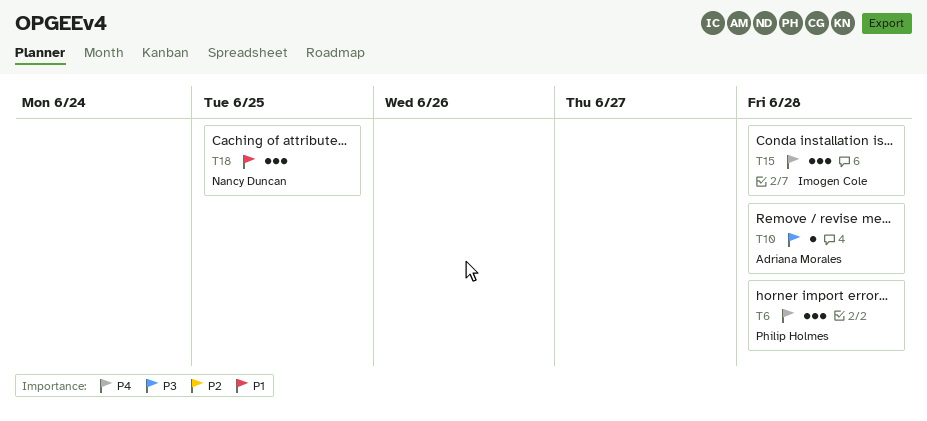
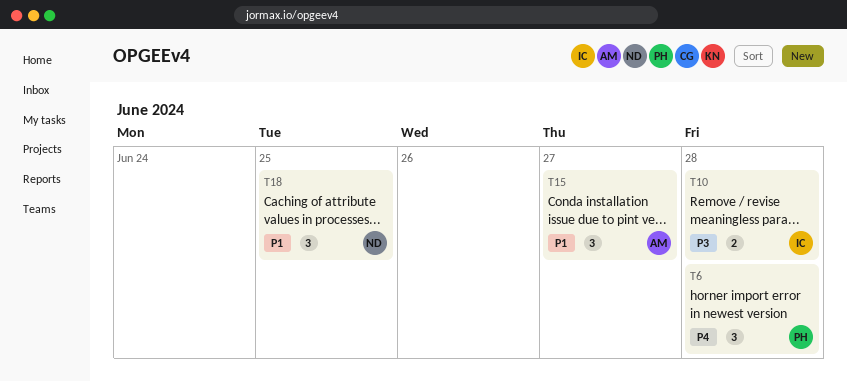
T10, owner: Adriana Morales -> Imogen Cole
T10, estimate: 1 -> 2
T15, owner: Imogen Cole -> Adriana Morales
T15, priority: P4 -> P1
T15, due: Jun 28 -> Jun 27

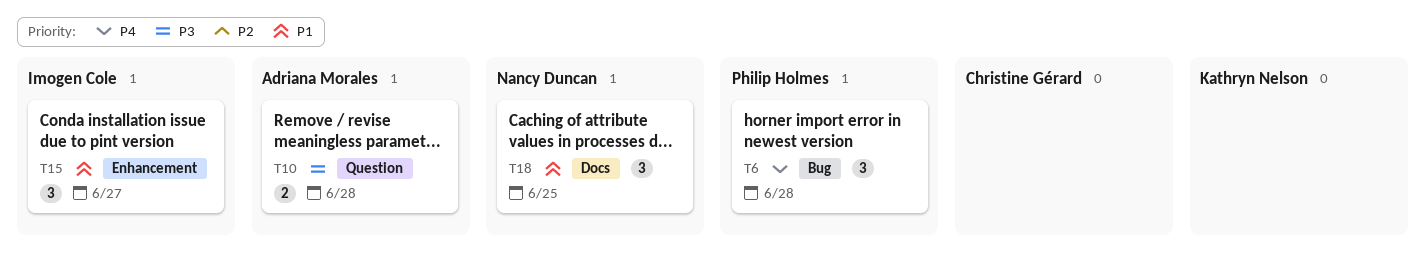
T10, owner: Imogen Cole -> Adriana Morales
T15, owner: Adriana Morales -> Imogen Cole

